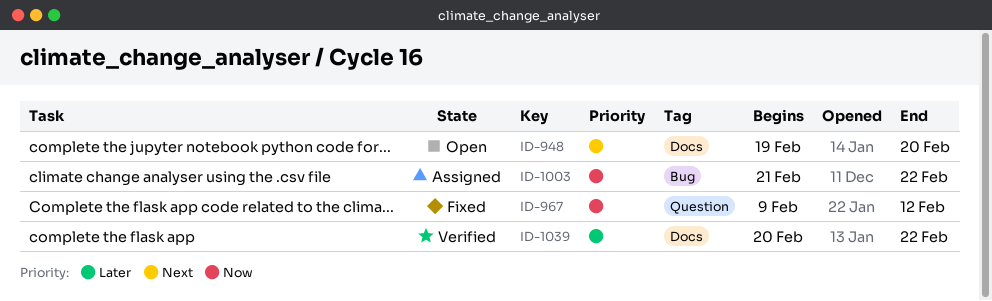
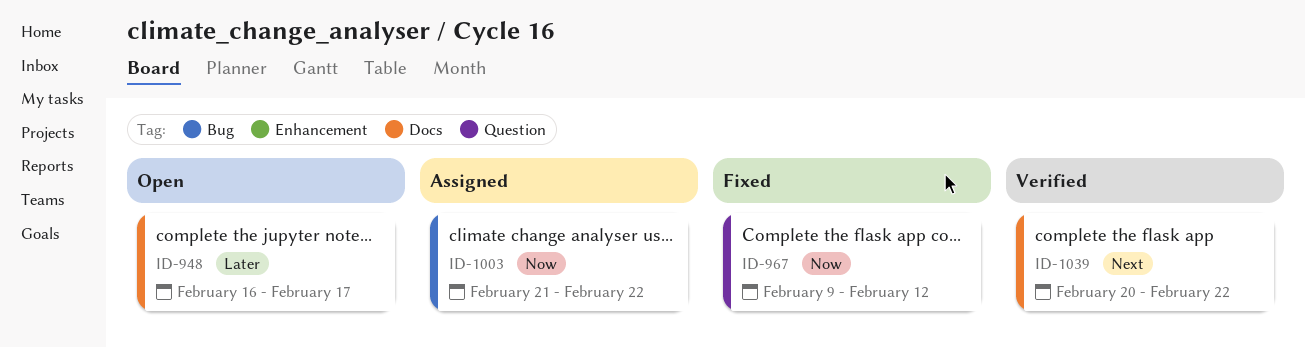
ID-948, priority: Next -> Later
ID-948, start: Feb 19 -> Feb 16
ID-948, due: Feb 20 -> Feb 17
ID-1039, priority: Later -> Next

